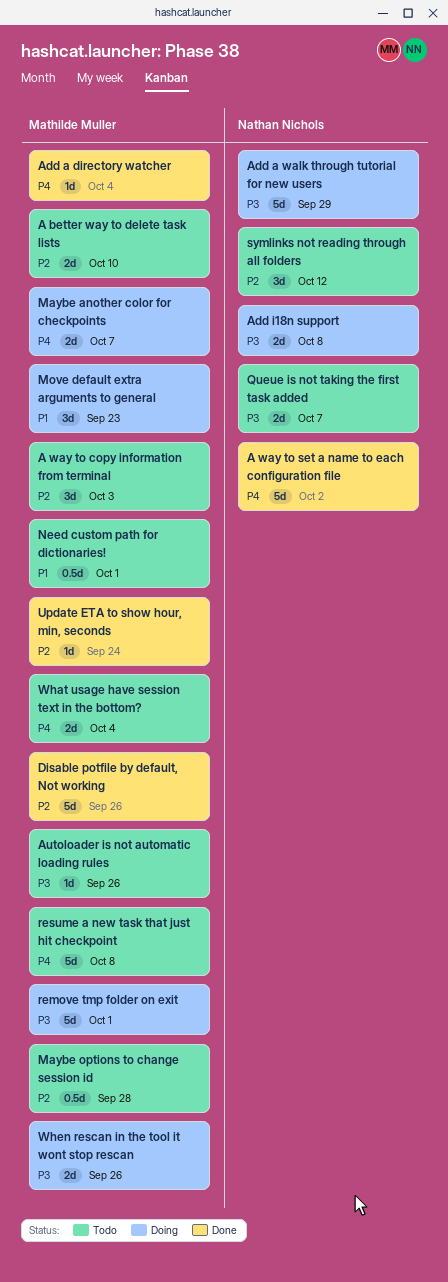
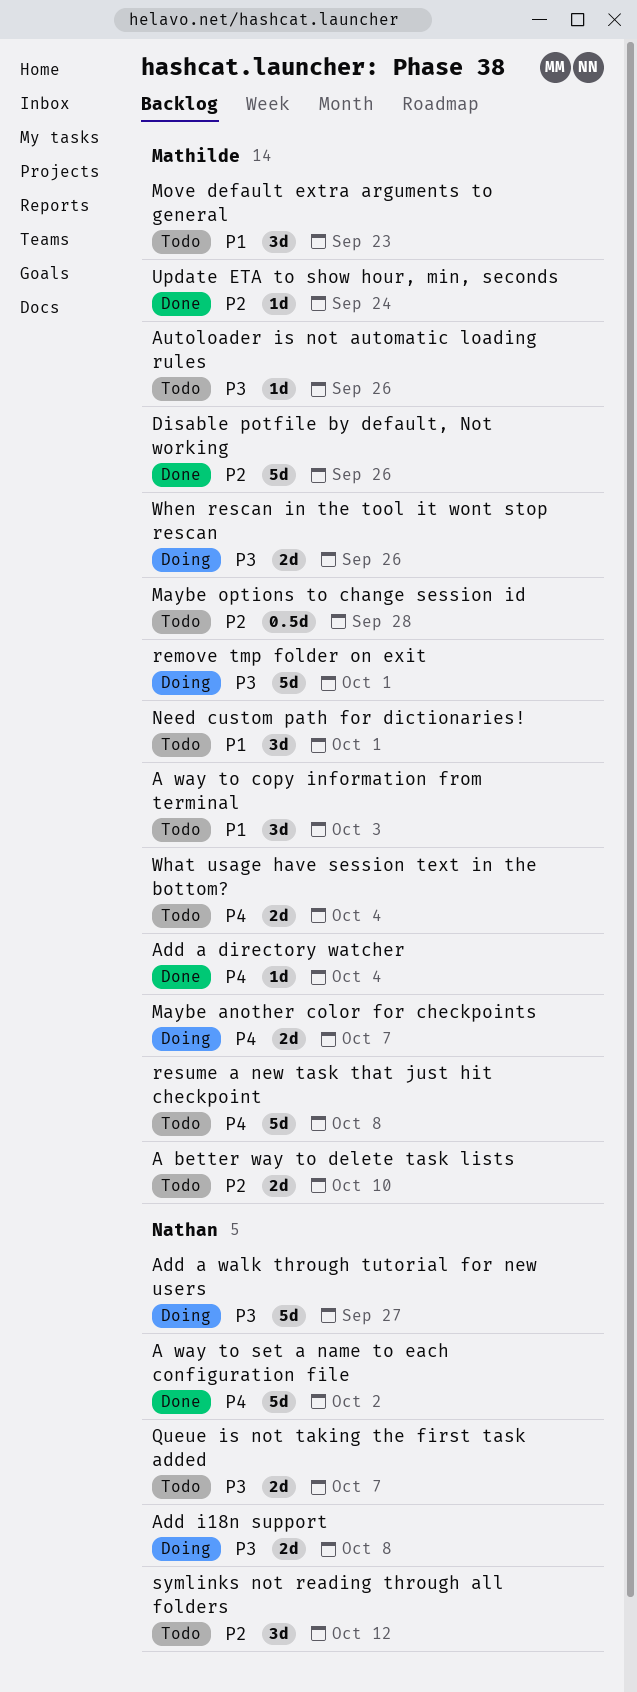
A way to copy information from terminal, priority: P2 -> P1
Add a walk through tutorial for new users, due: Sep 29 -> Sep 27
Move default extra arguments to general, status: Doing -> Todo
Need custom path for dictionaries!, estimate: 0.5d -> 3d

